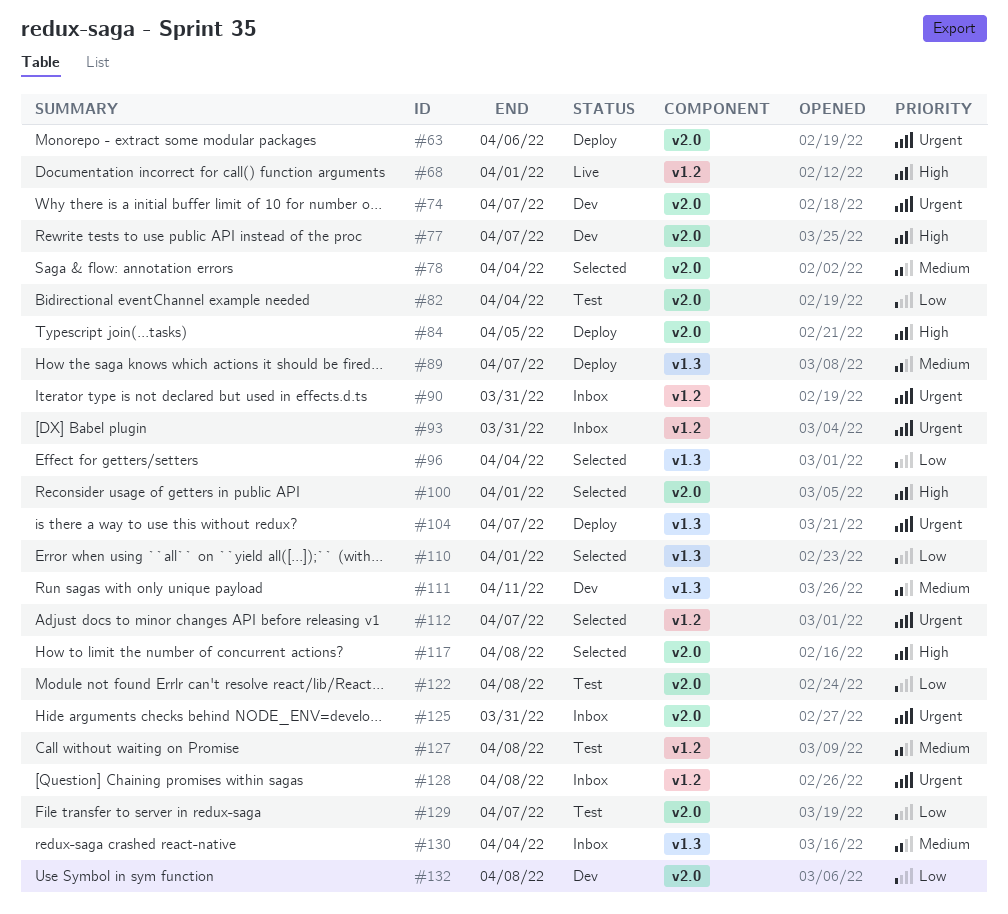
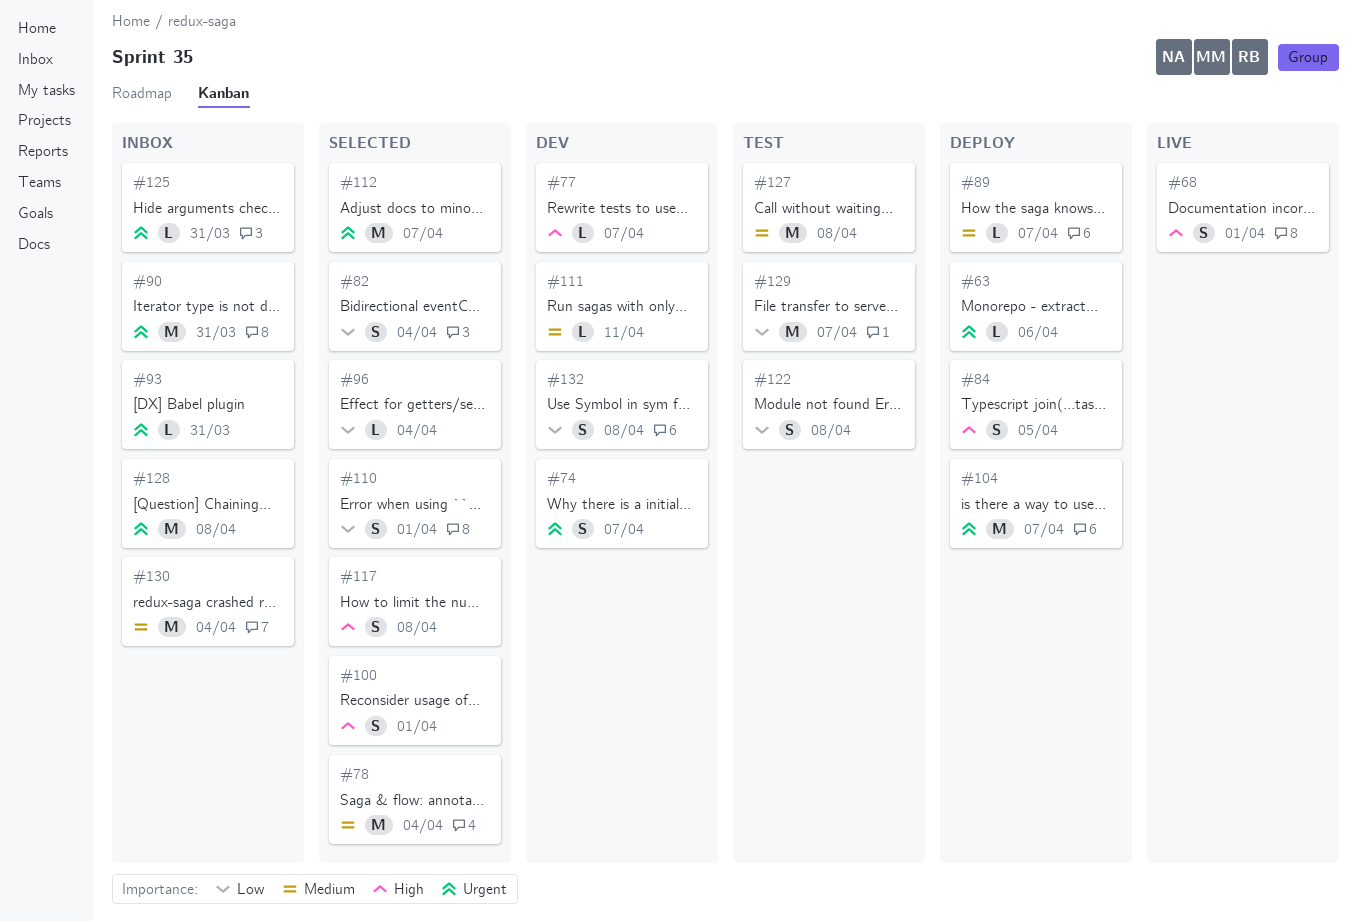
#82, status: Test -> Selected

